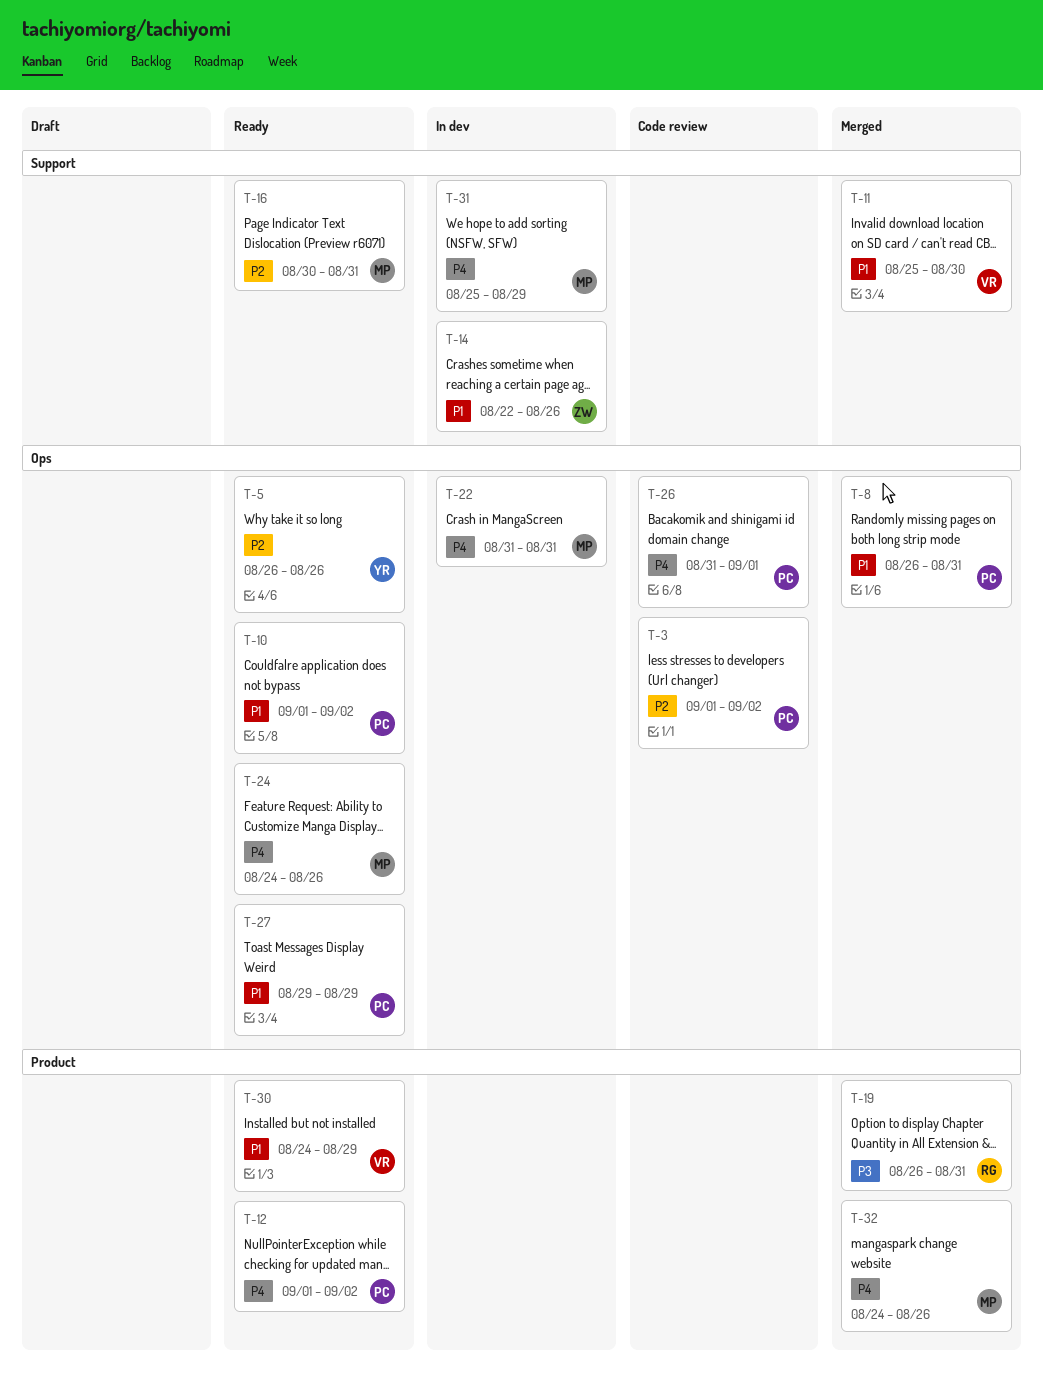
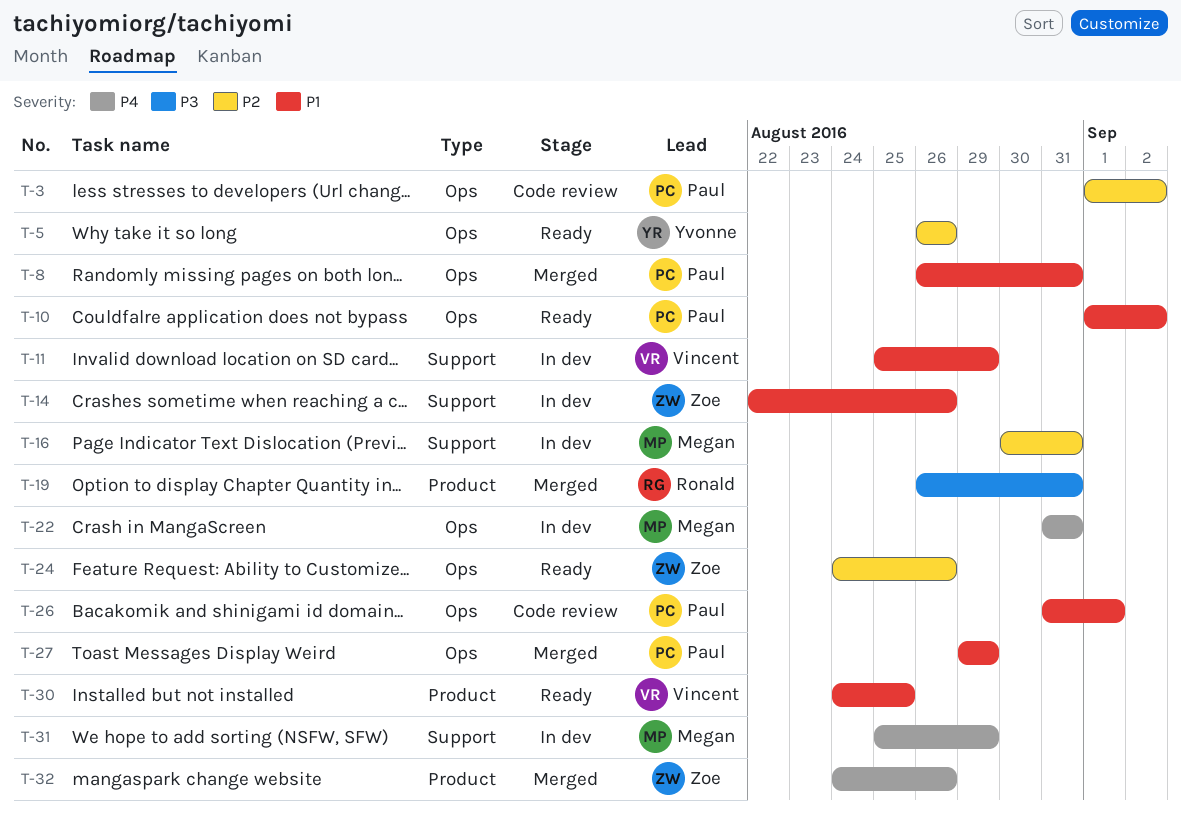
T-11, status: Merged -> In dev
T-11, due: Aug 30 -> Aug 29
T-12: present -> none
T-16, status: Ready -> In dev
T-24, owner: Megan -> Zoe
T-24, priority: P4 -> P2
T-26, priority: P4 -> P1
T-27, status: Ready -> Merged
T-30, due: Aug 29 -> Aug 25
T-32, owner: Megan -> Zoe

